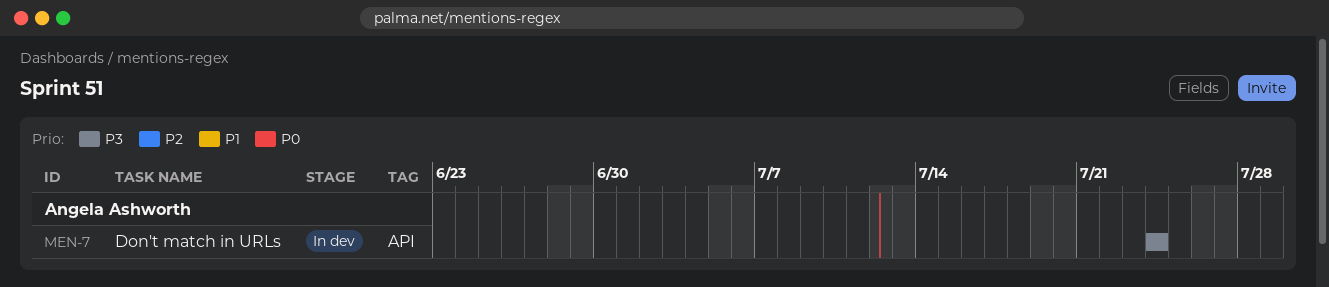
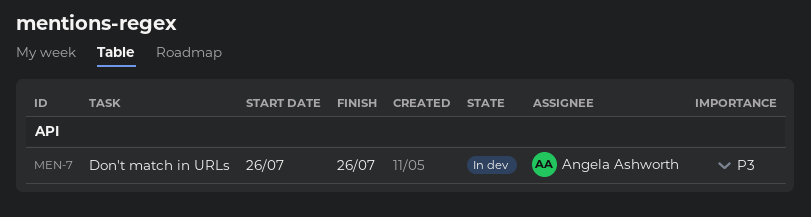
MEN-7, start: Jul 24 -> Jul 26
MEN-7, due: Jul 24 -> Jul 26

